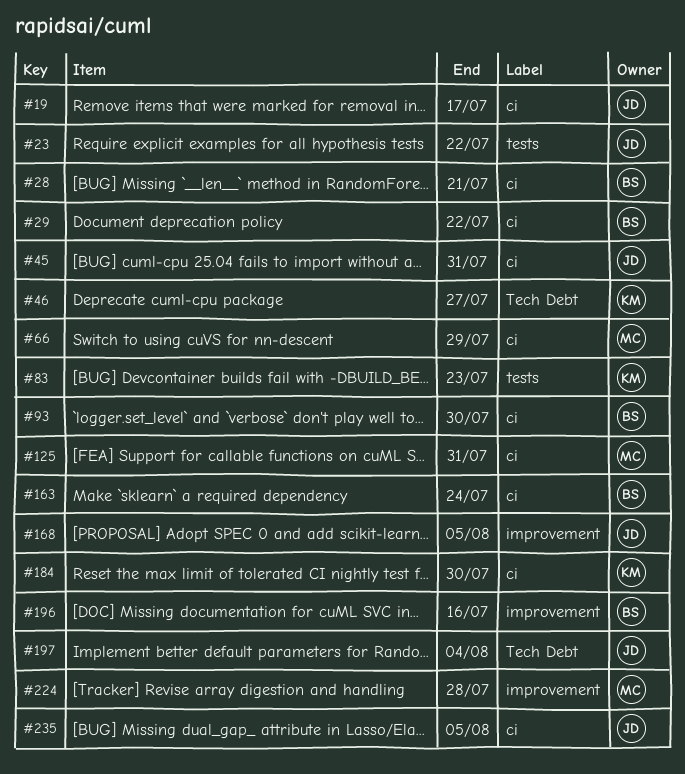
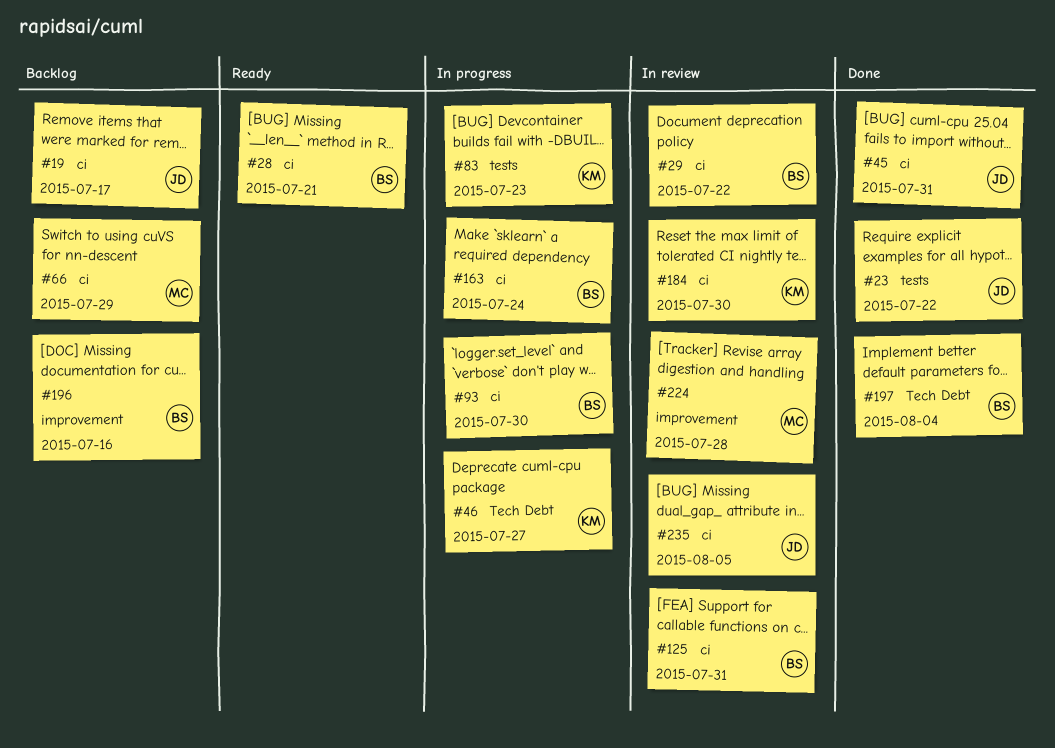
#125, owner: MC -> BS
#168: present -> none
#197, owner: JD -> BS

